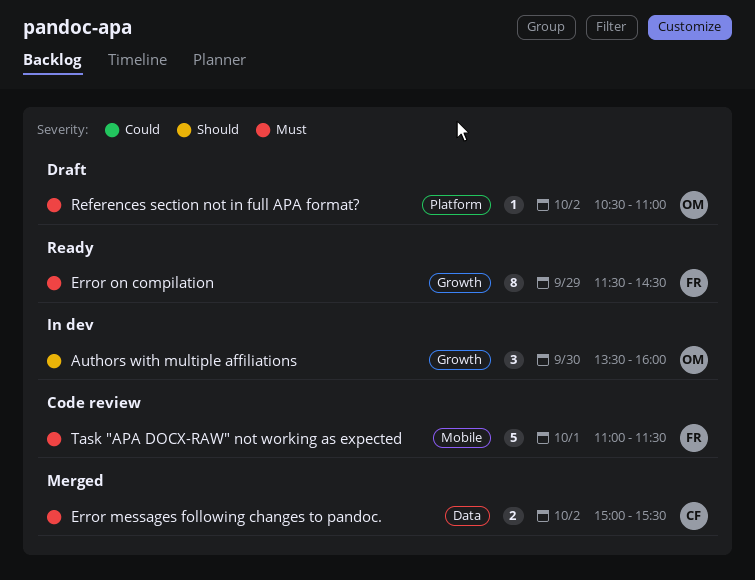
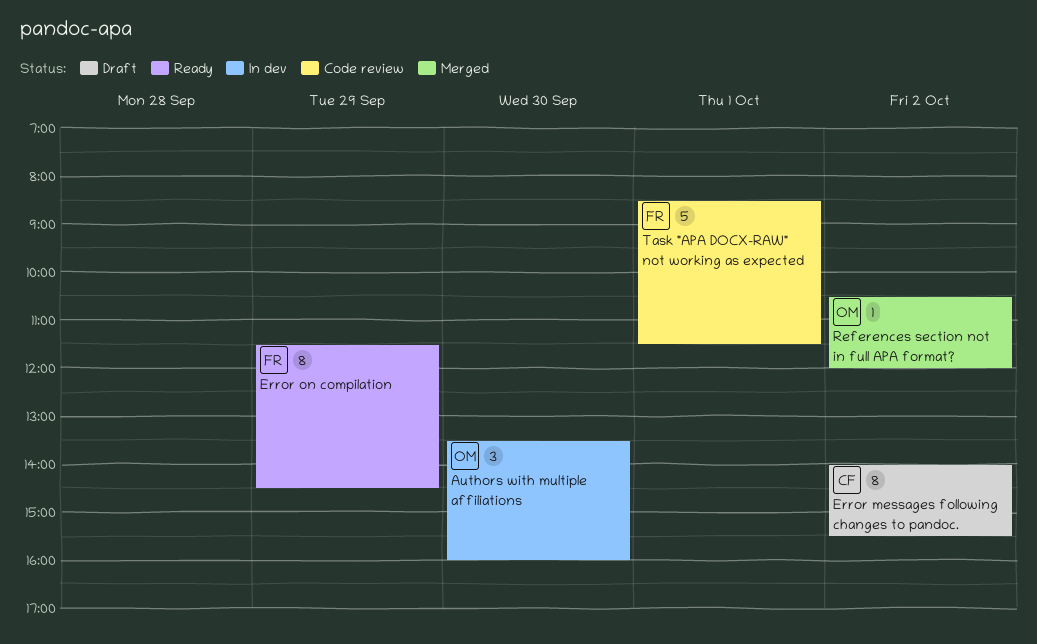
Error messages following changes to pandoc., status: Merged -> Draft
Error messages following changes to pandoc., estimate: 2 -> 8
Error messages following changes to pandoc., begins: 15:00 -> 14:00
References section not in full APA format?, status: Draft -> Merged
References section not in full APA format?, ends: 11:00 -> 12:00
Task "APA DOCX-RAW" not working as expected, begins: 11:00 -> 08:30

